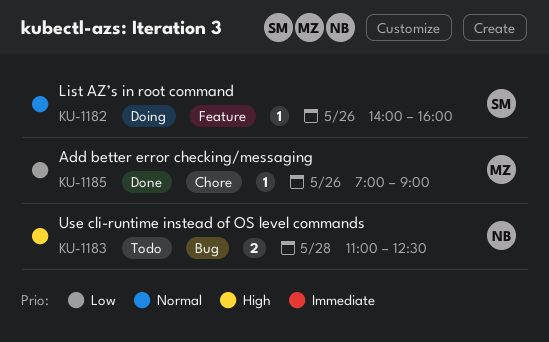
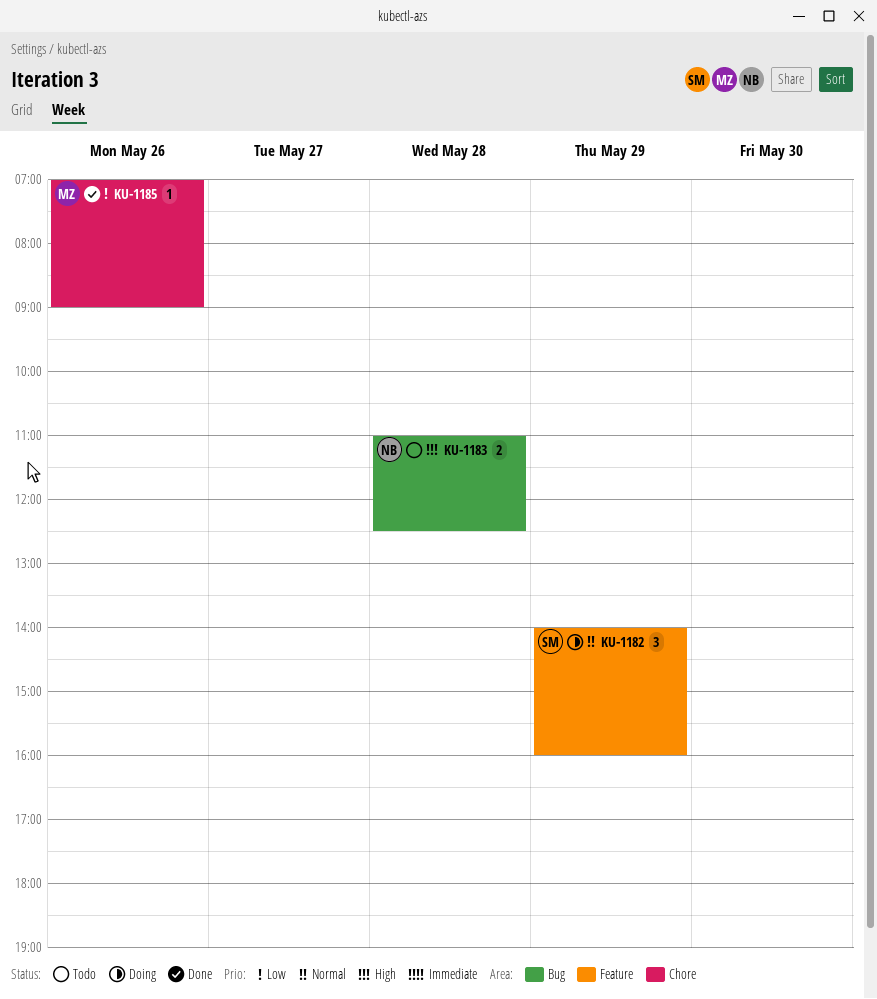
KU-1182, estimate: 1 -> 3
KU-1182, day: May 26 -> May 29

